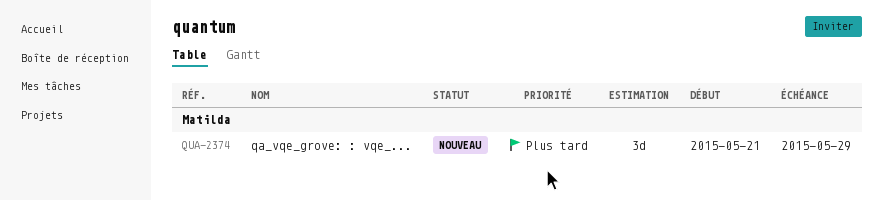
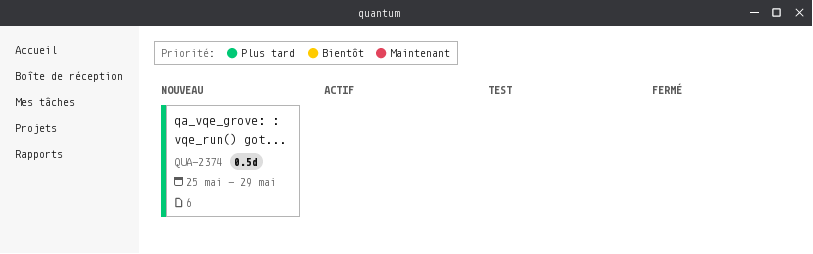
QUA-2374, estimate: 3d -> 0.5d
QUA-2374, start: May 21 -> May 25

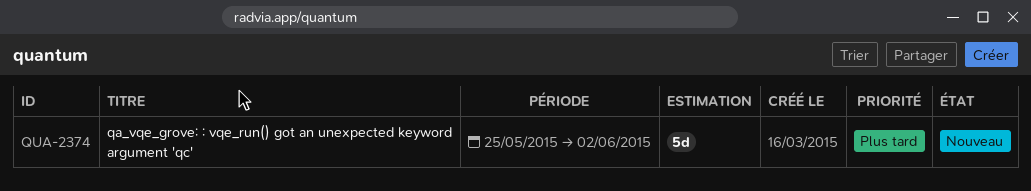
QUA-2374, estimate: 0.5d -> 5d
QUA-2374, due: May 29 -> Jun 2

